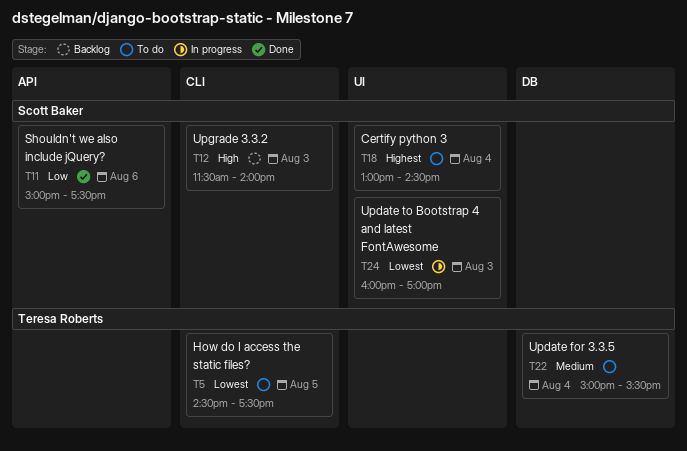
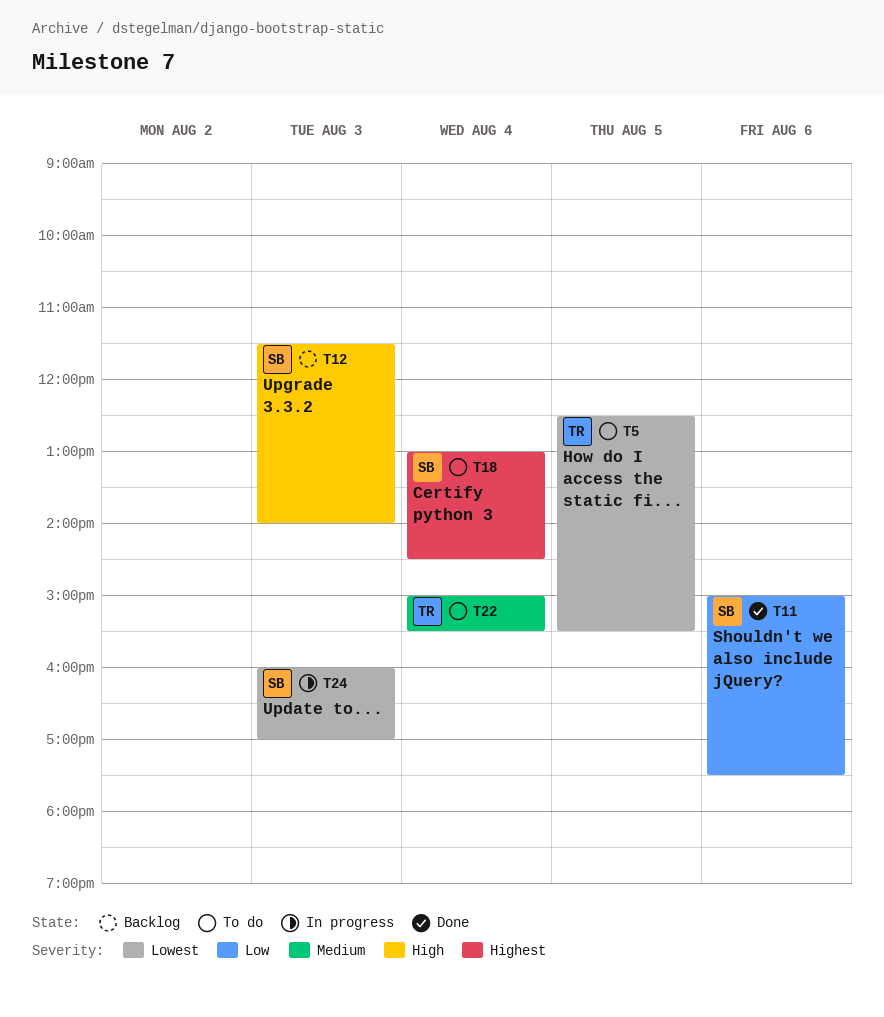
T5, begins: 14:30 -> 12:30
T5, ends: 17:30 -> 15:30

